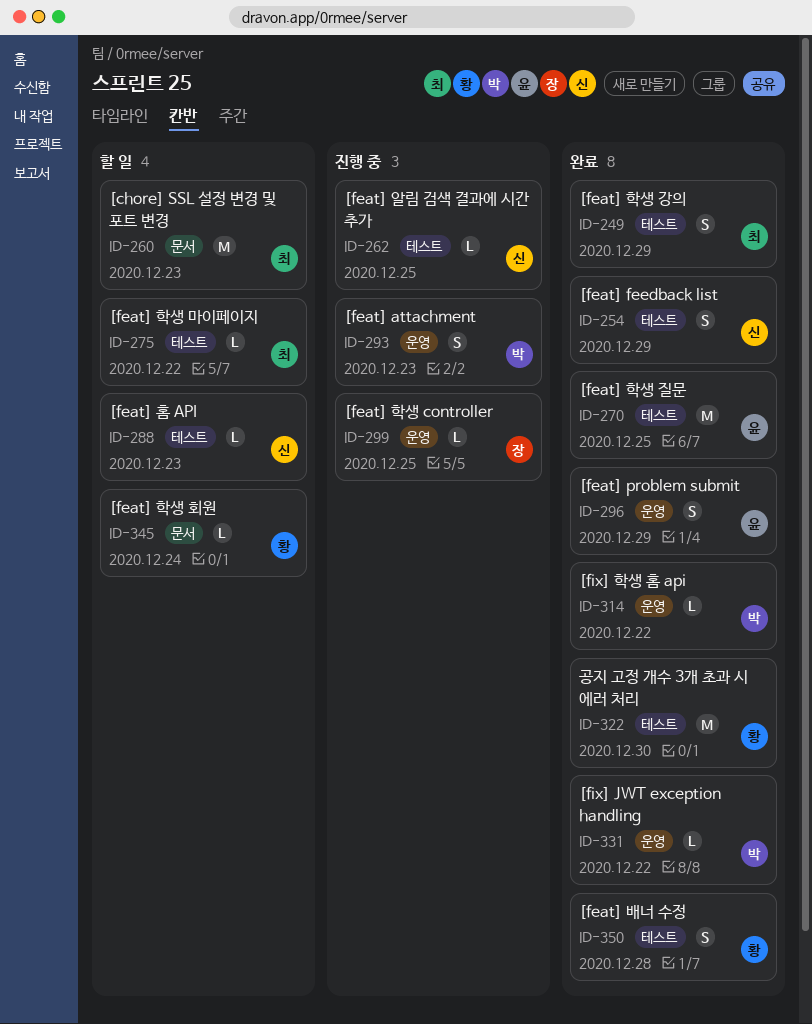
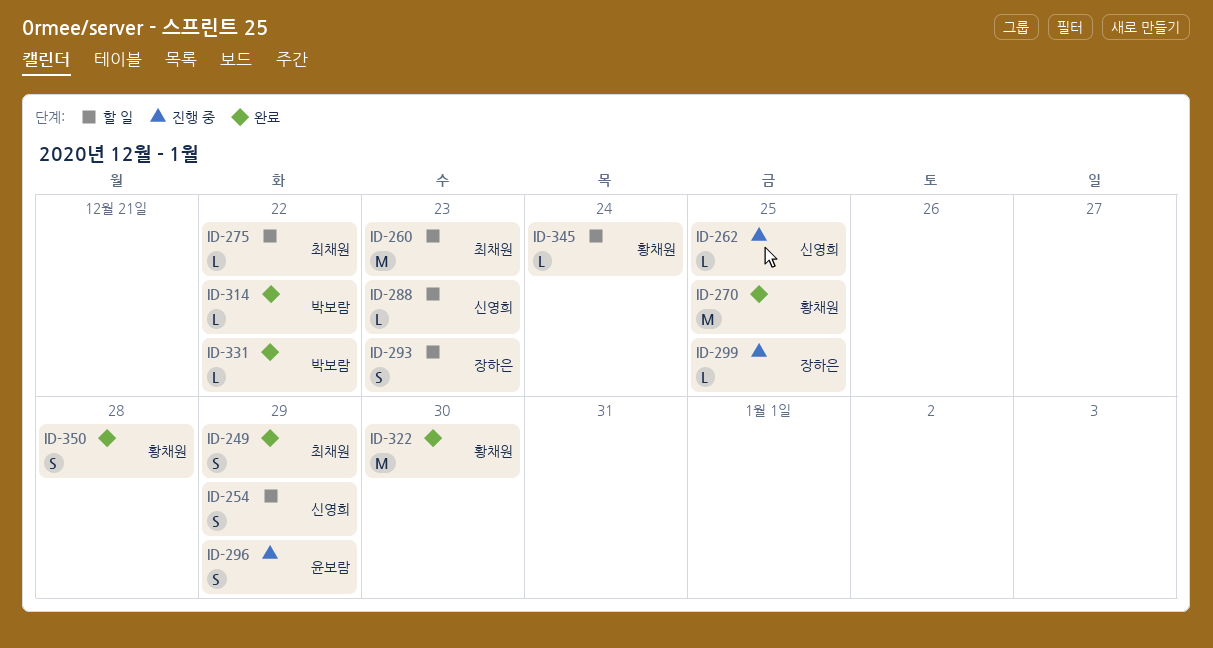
ID-254, status: 완료 -> 할 일
ID-270, owner: 윤보람 -> 황채원
ID-293, status: 진행 중 -> 할 일
ID-293, owner: 박보람 -> 장하은
ID-296, status: 완료 -> 진행 중

